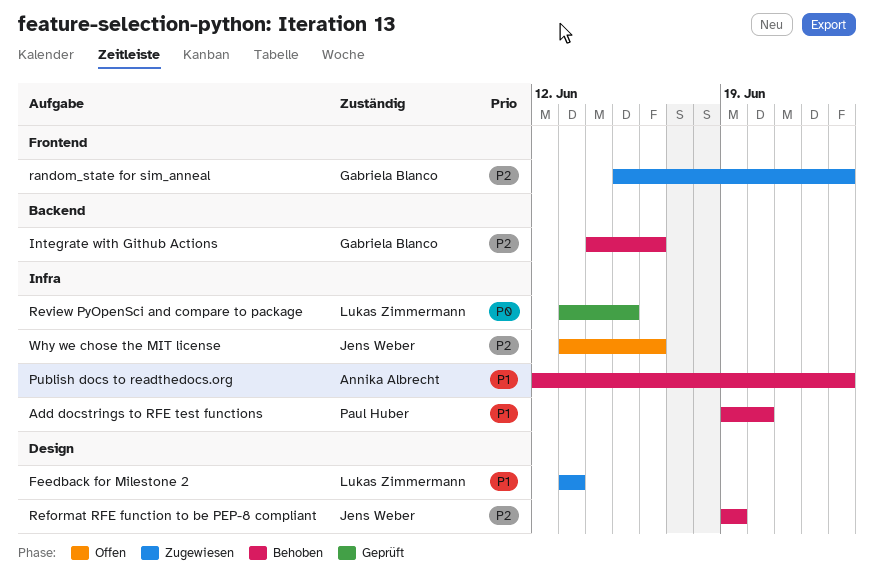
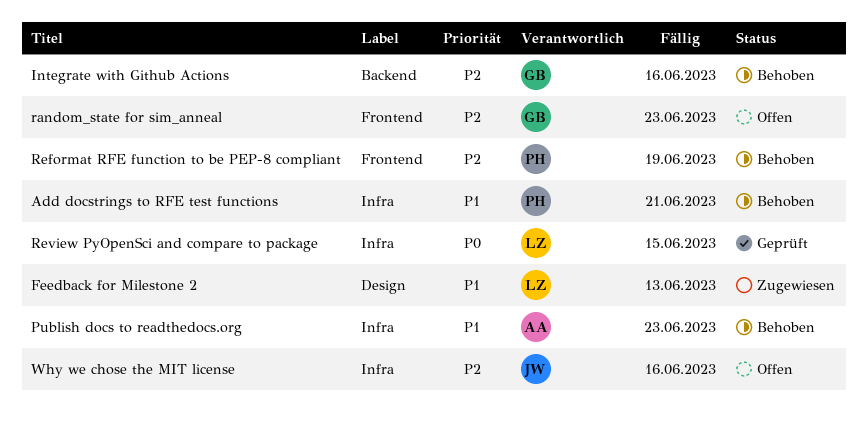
Add docstrings to RFE test functions, due: Jun 20 -> Jun 21
random_state for sim_anneal, status: Zugewiesen -> Offen
Reformat RFE function to be PEP-8 compliant, owner: Jens Weber -> Paul Huber
Reformat RFE function to be PEP-8 compliant, label: Design -> Frontend

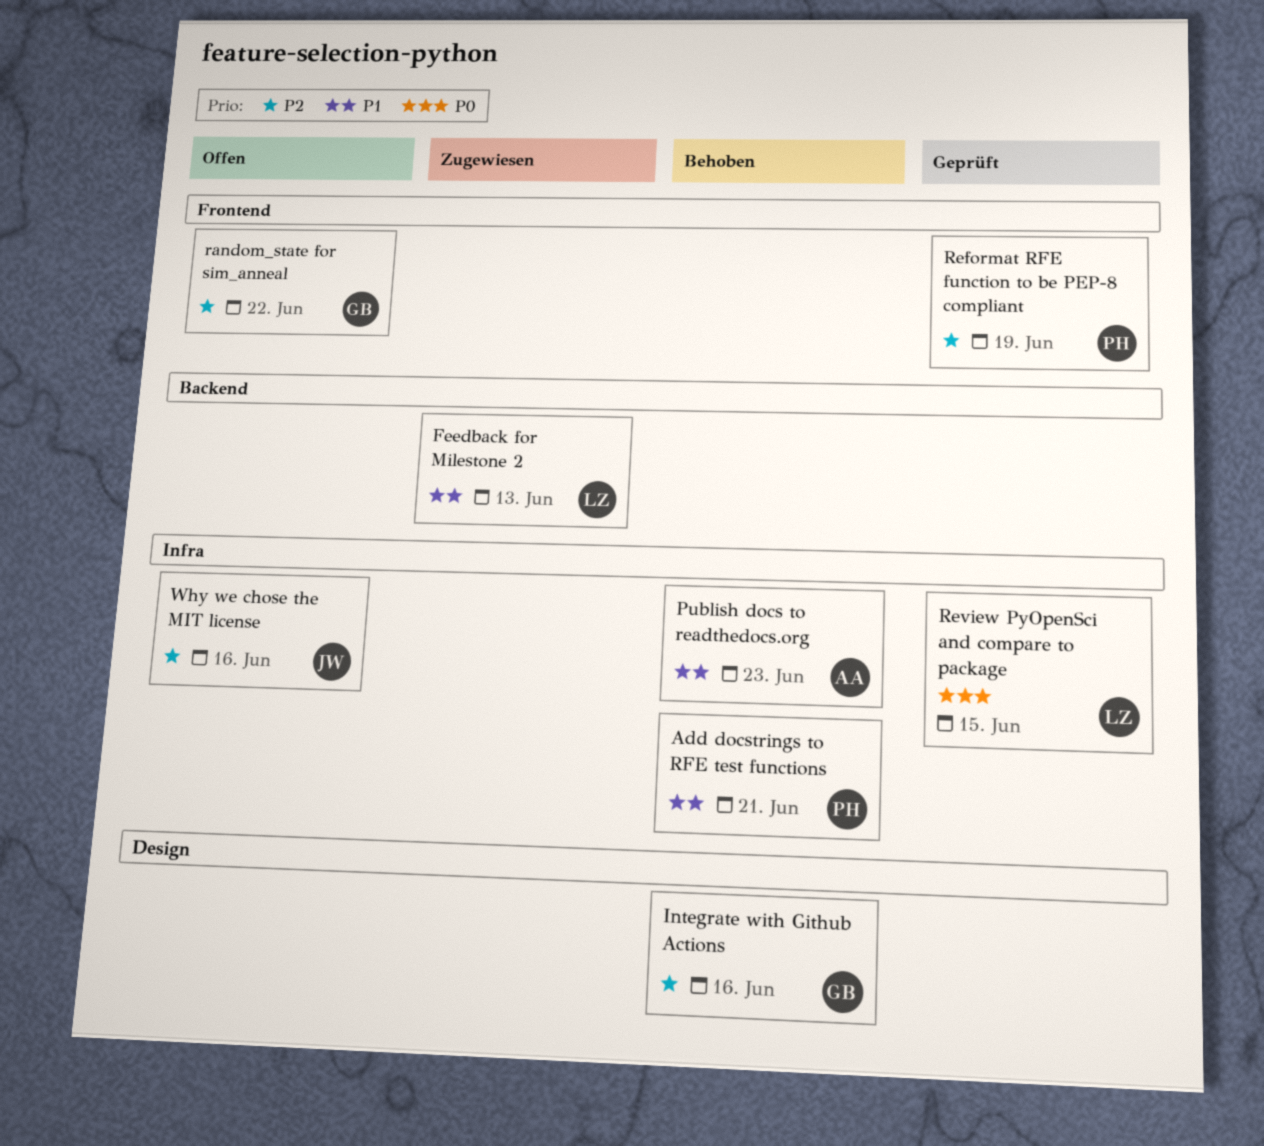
Feedback for Milestone 2, label: Design -> Backend
Integrate with Github Actions, label: Backend -> Design
random_state for sim_anneal, due: Jun 23 -> Jun 22
Reformat RFE function to be PEP-8 compliant, status: Behoben -> Geprüft

